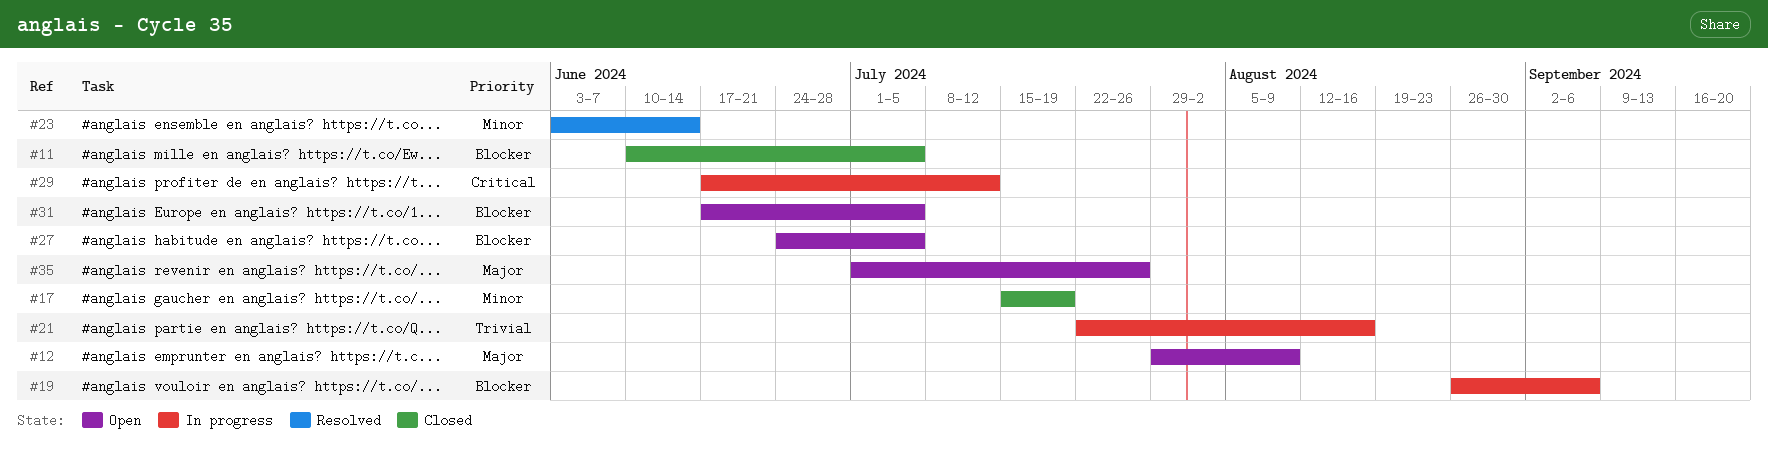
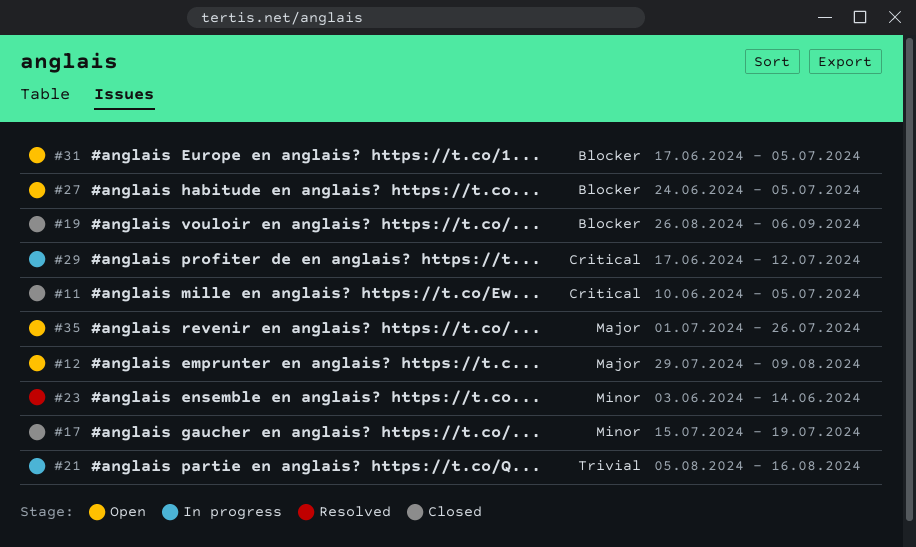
#11, priority: Blocker -> Critical
#19, status: In progress -> Closed
#21, start: Jul 22 -> Aug 5

